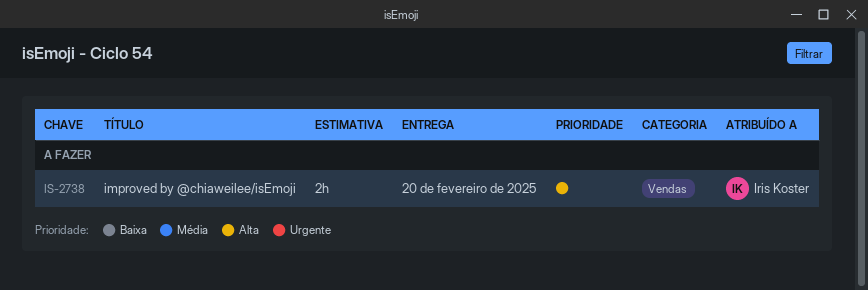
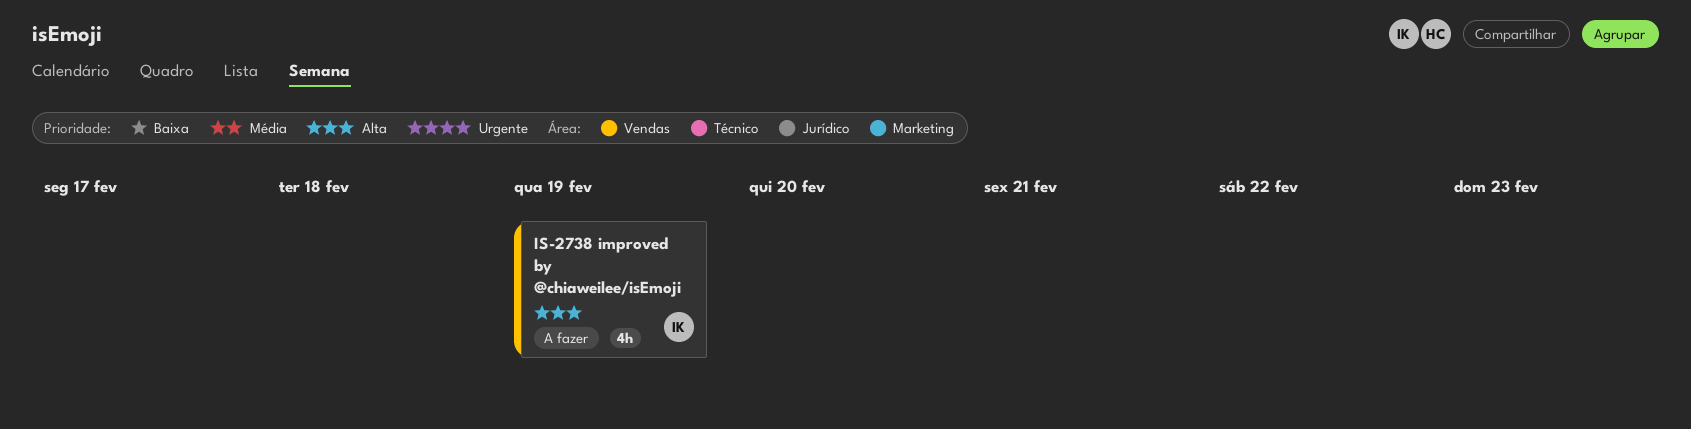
IS-2738, estimate: 2h -> 4h
IS-2738, due: Feb 20 -> Feb 19

